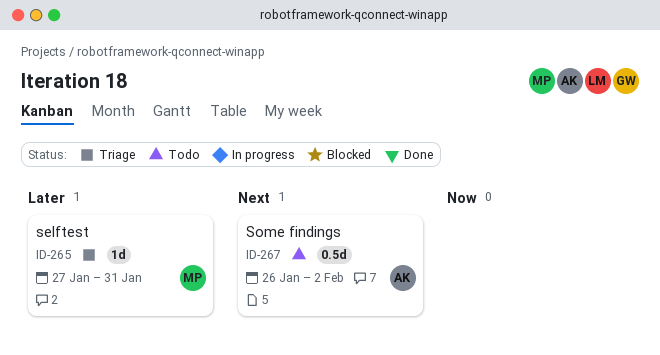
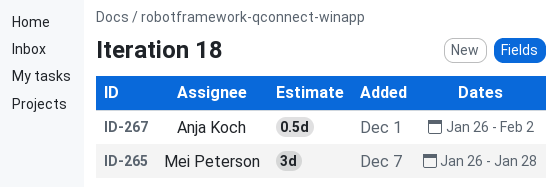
ID-265, estimate: 1d -> 3d
ID-265, start: Jan 27 -> Jan 26
ID-265, due: Jan 31 -> Jan 28

